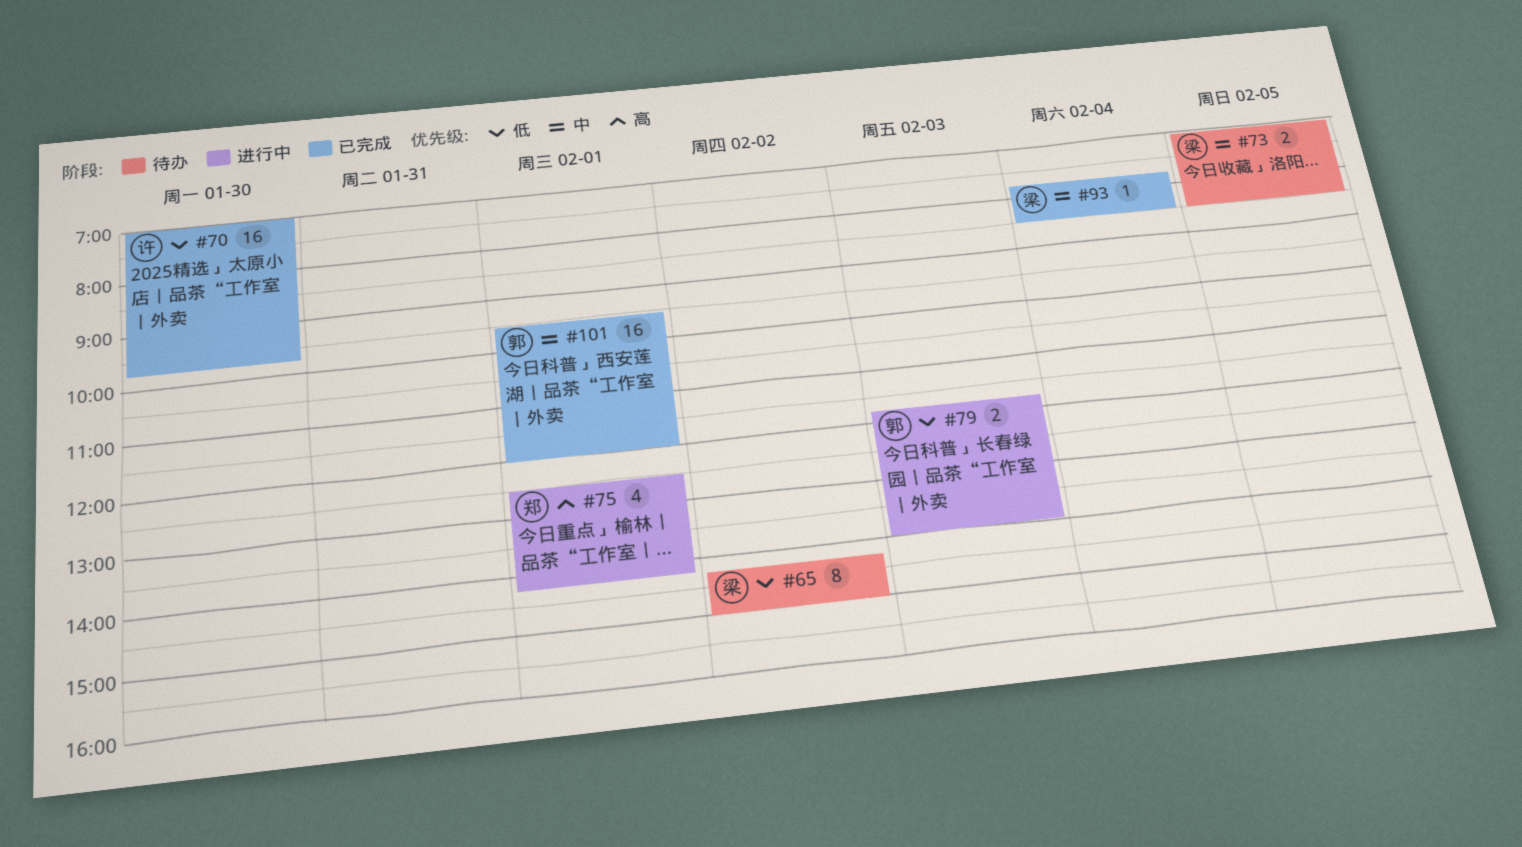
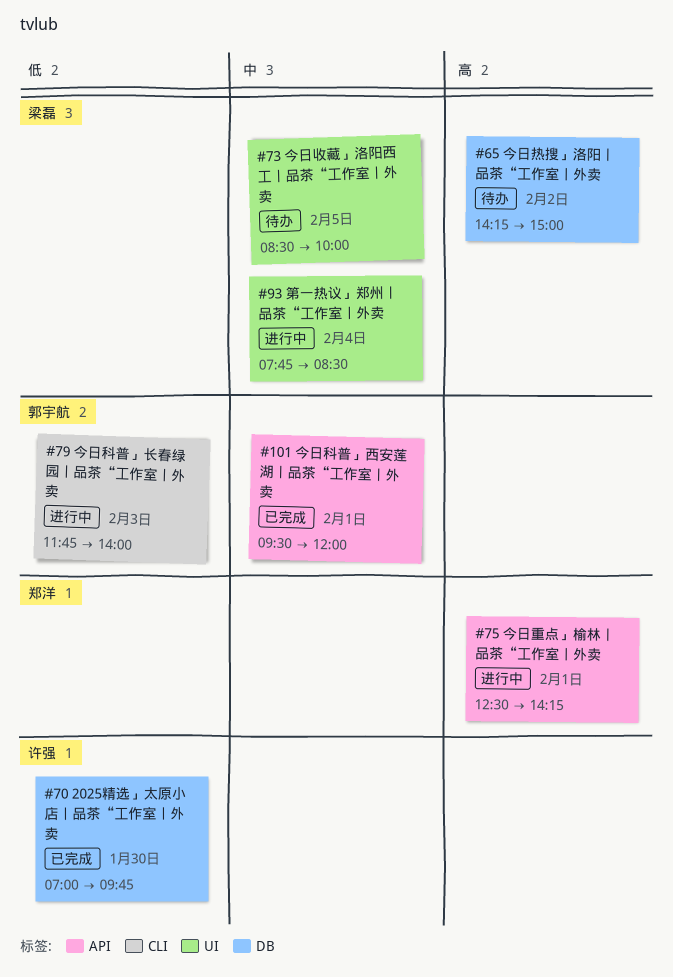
#65, priority: 低 -> 高
#73, begins: 07:00 -> 08:30
#73, ends: 08:30 -> 10:00
#93, status: 已完成 -> 进行中

